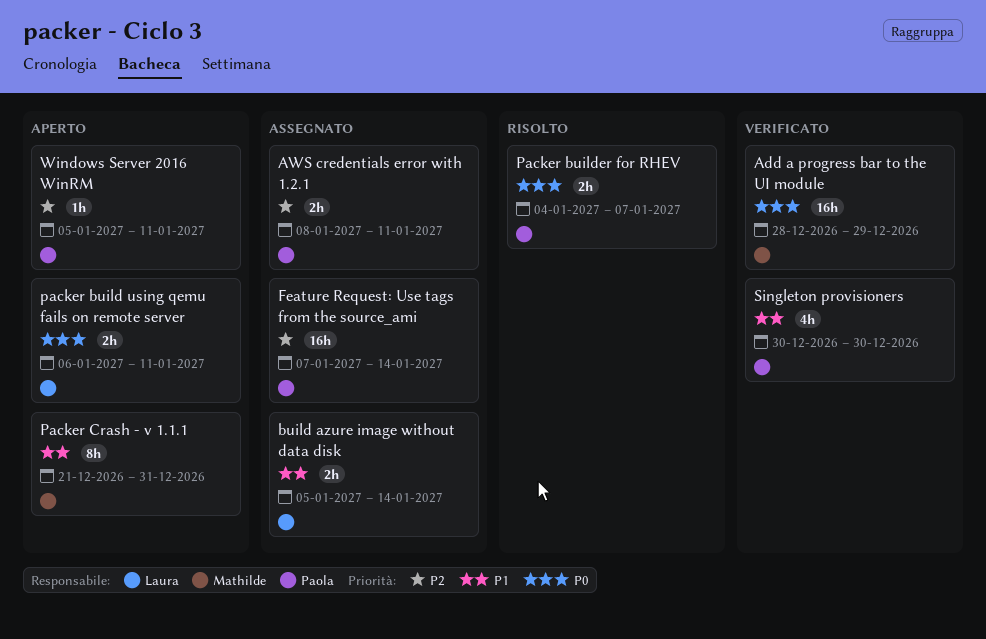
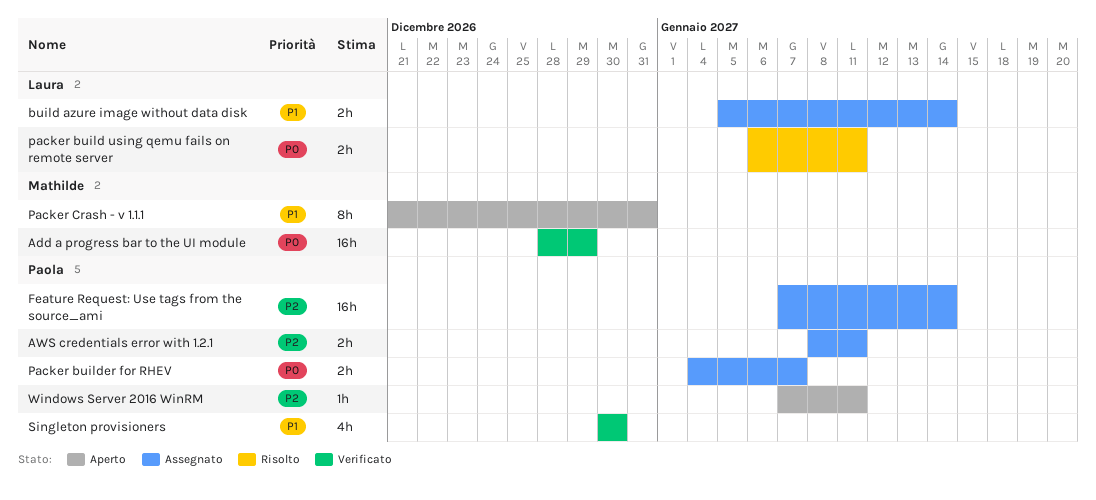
packer build using qemu fails on remote server, status: Aperto -> Risolto
Packer builder for RHEV, status: Risolto -> Assegnato
Windows Server 2016 WinRM, start: Jan 5 -> Jan 7

